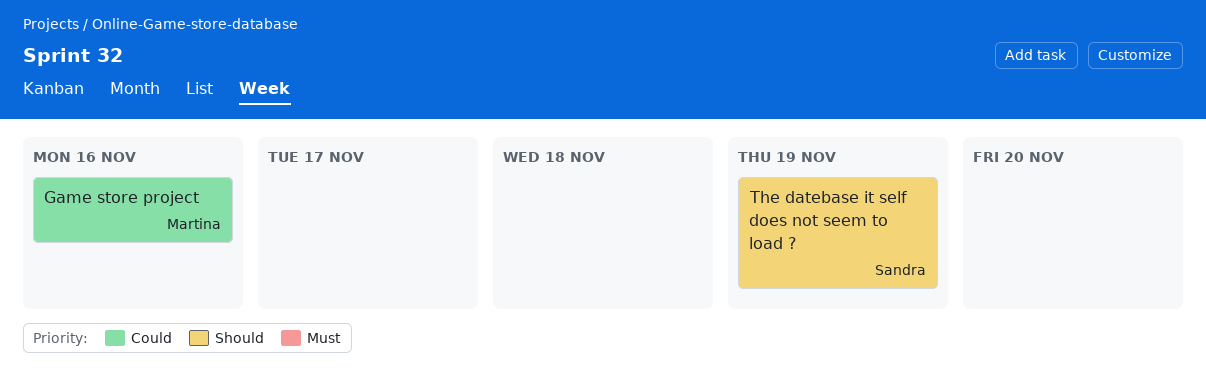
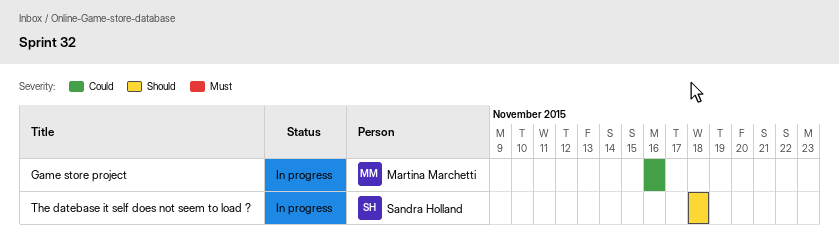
The datebase it self does not seem to load ?, due: Nov 19 -> Nov 18

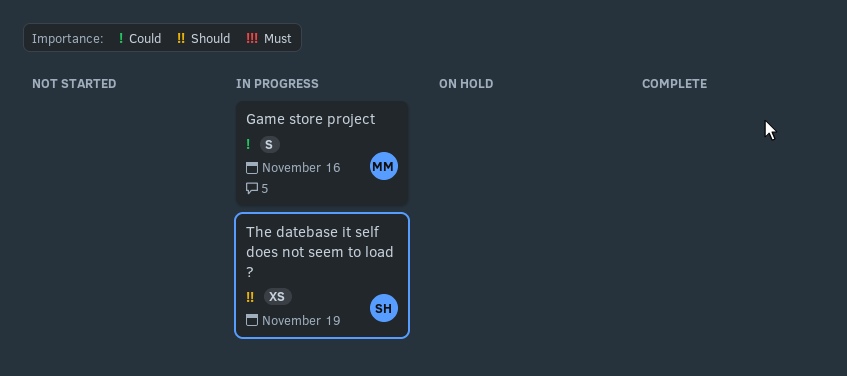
The datebase it self does not seem to load ?, due: Nov 18 -> Nov 19

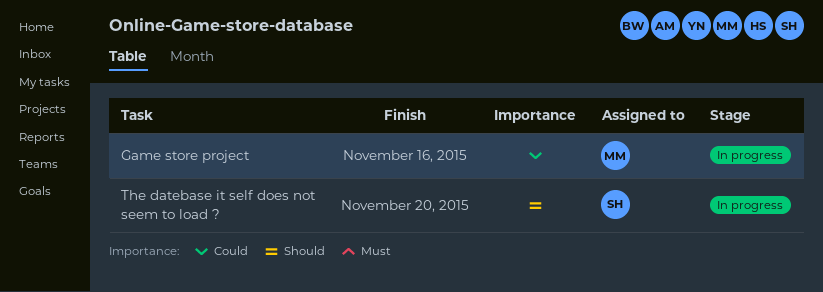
The datebase it self does not seem to load ?, due: Nov 19 -> Nov 20

